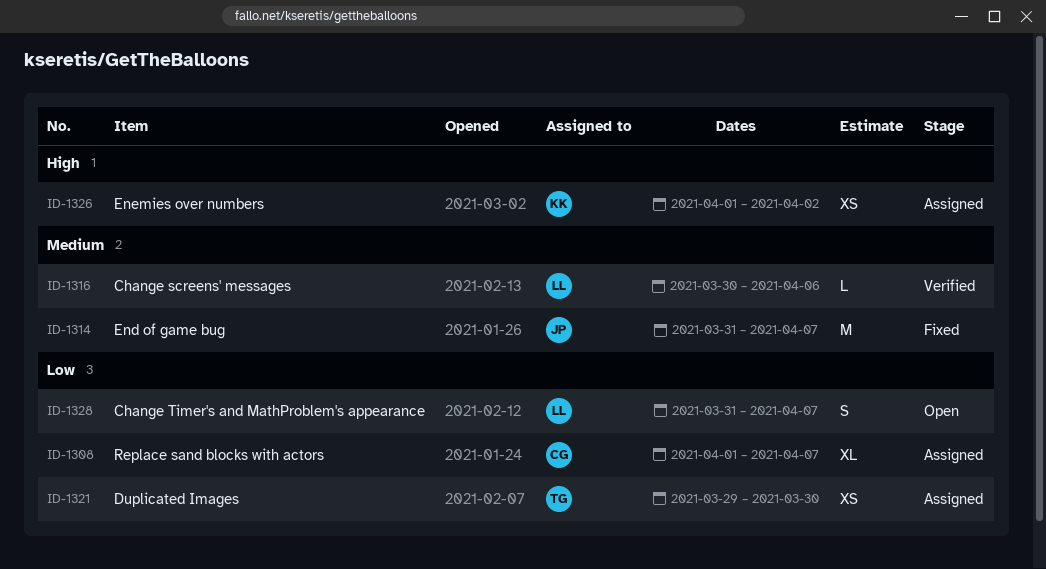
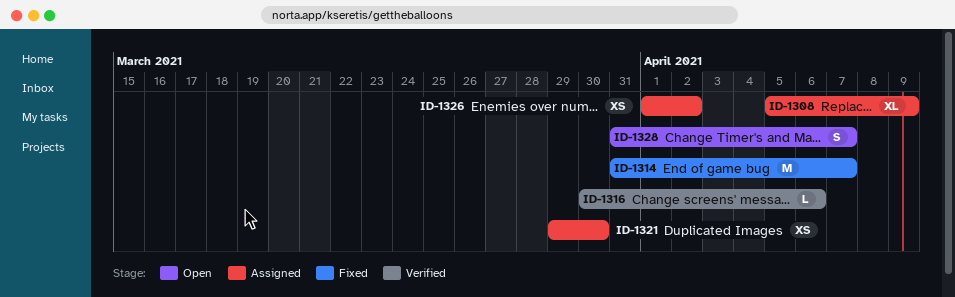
ID-1308, start: Apr 1 -> Apr 5
ID-1308, due: Apr 7 -> Apr 9

